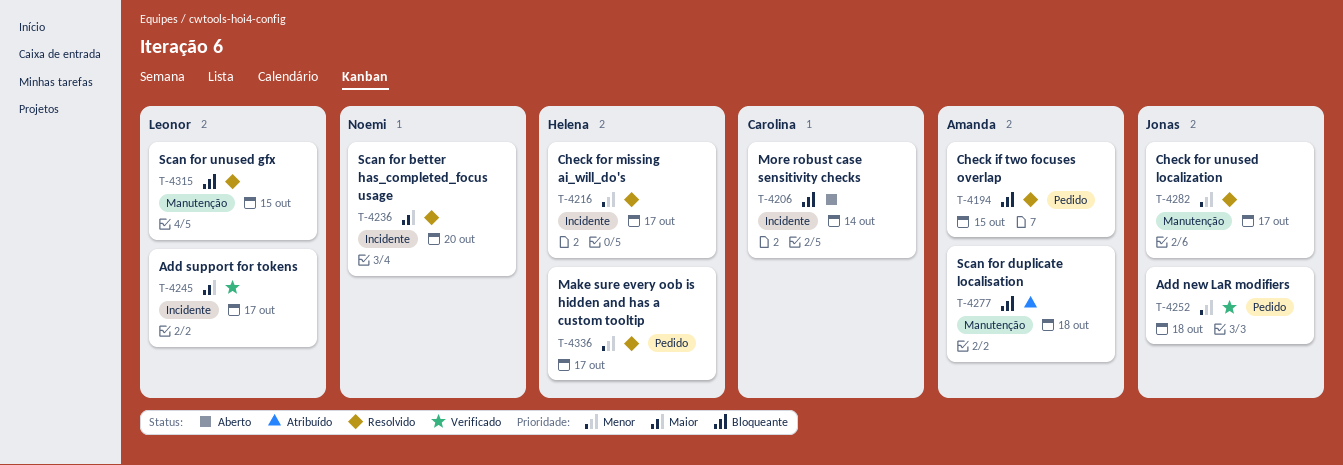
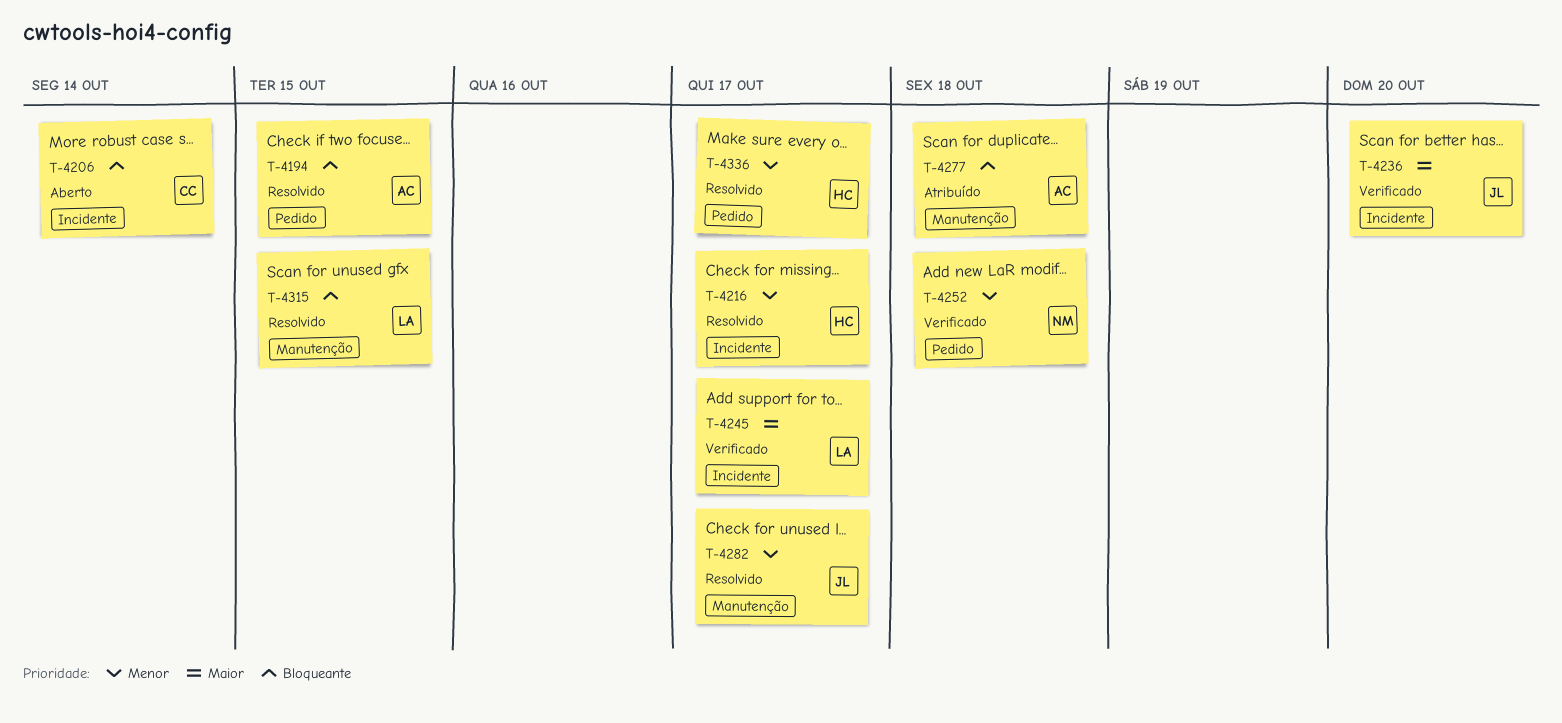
T-4236, status: Resolvido -> Verificado
T-4236, owner: Noemi -> Jonas
T-4252, owner: Jonas -> Noemi

